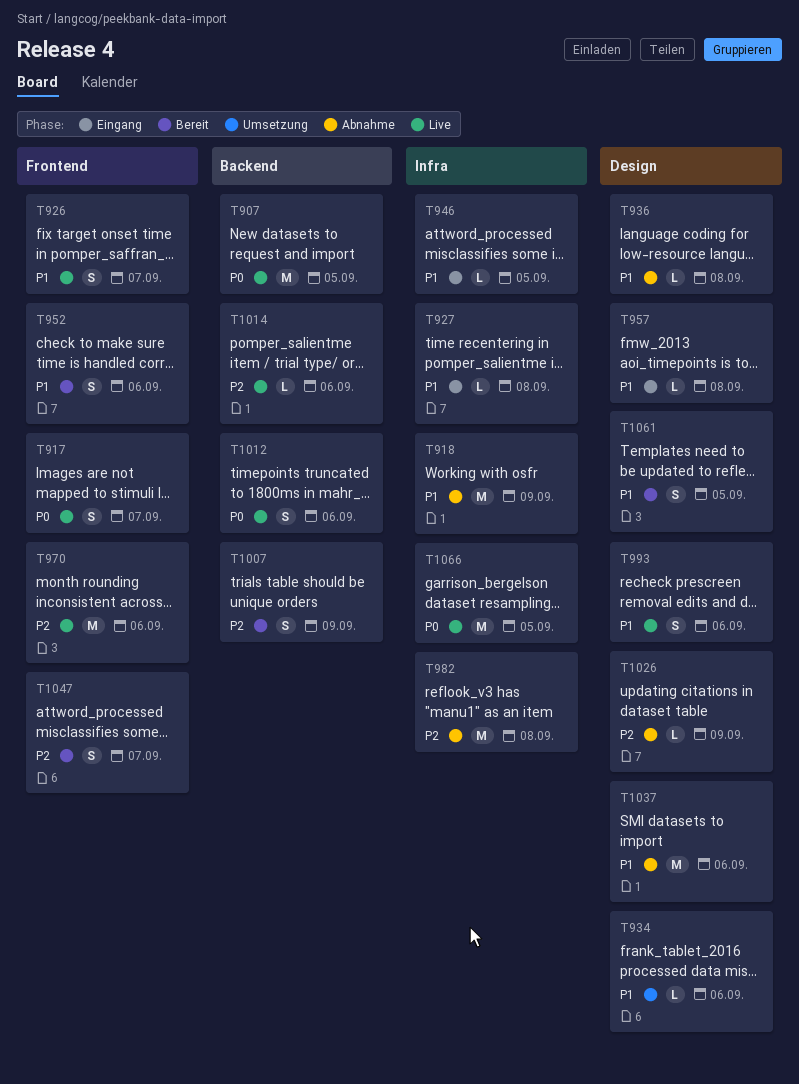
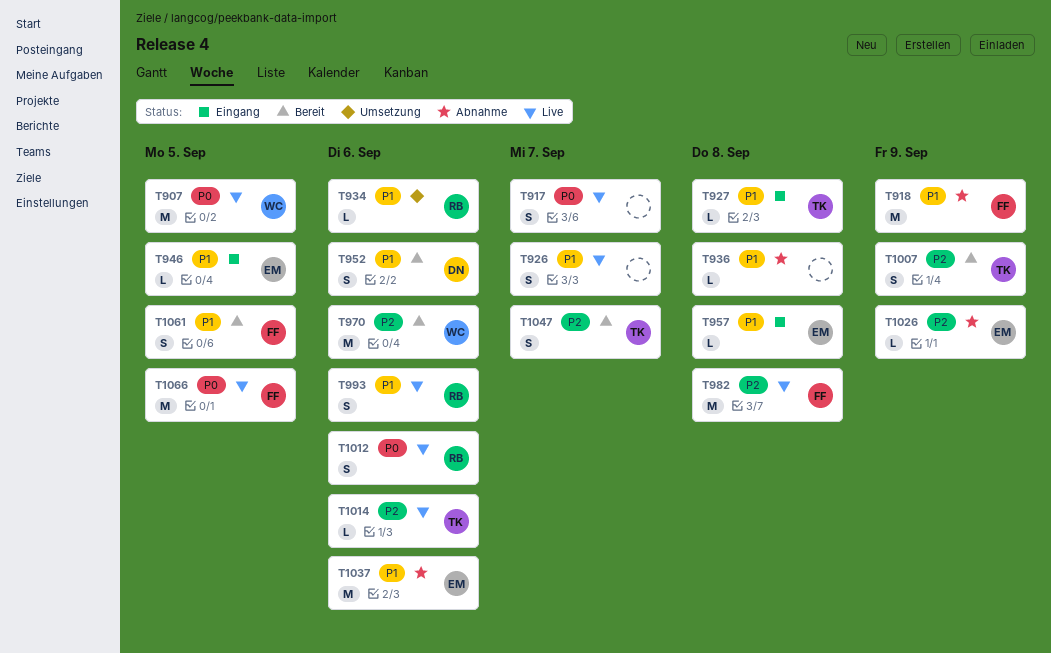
T970, status: Live -> Bereit
T982, status: Abnahme -> Live

